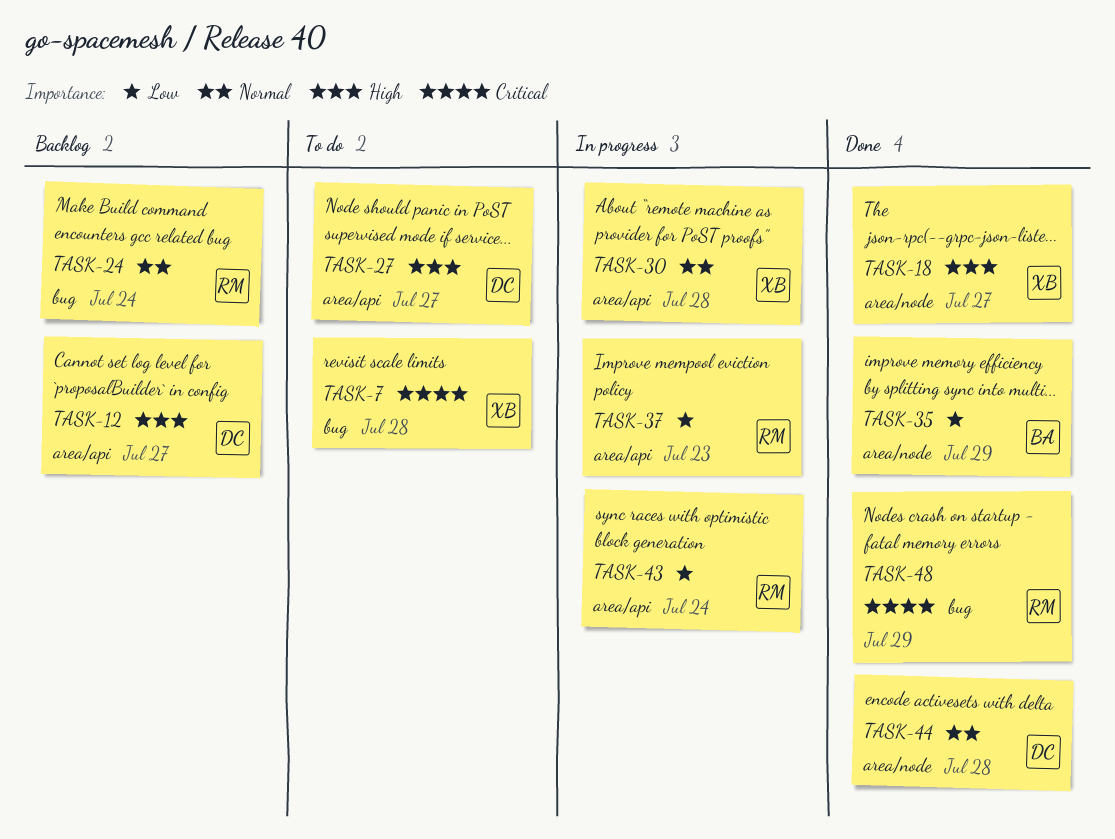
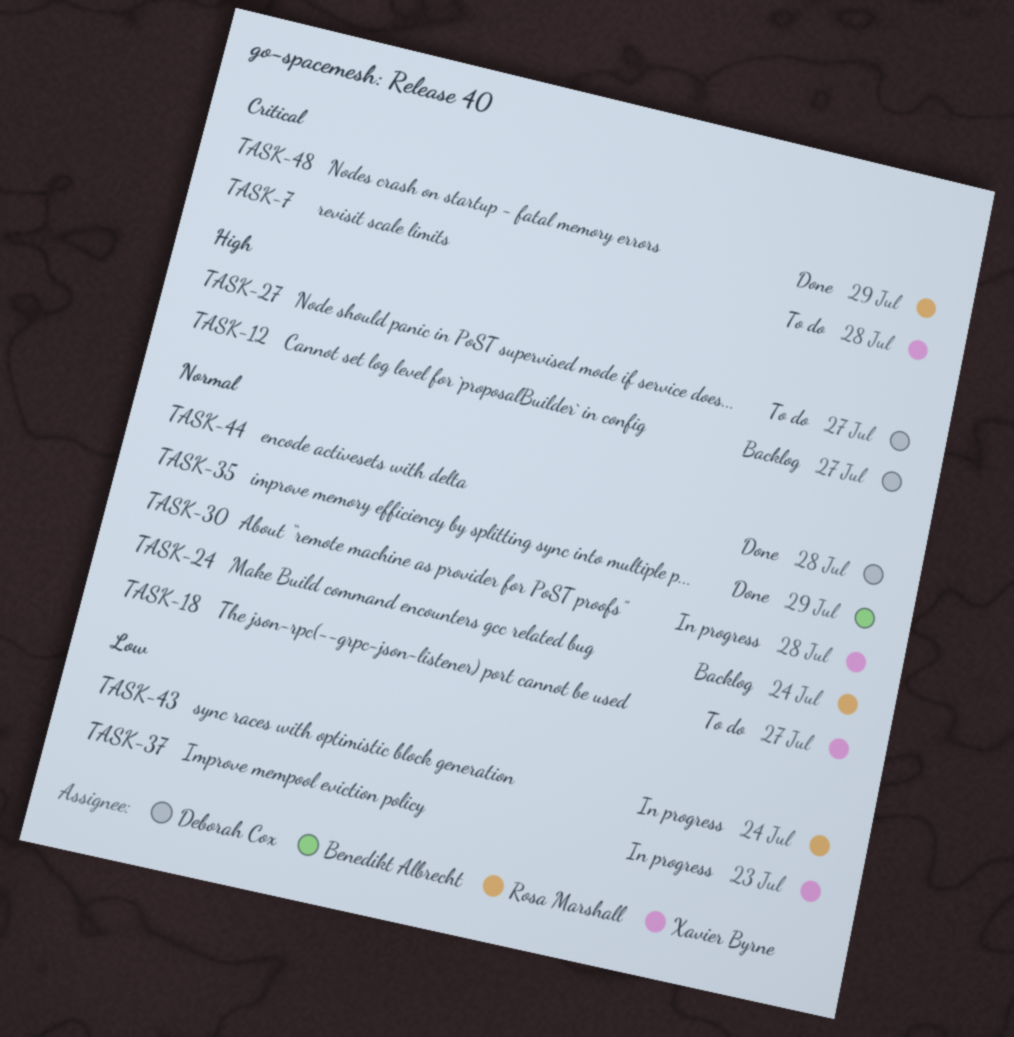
TASK-18, status: Done -> To do
TASK-18, priority: High -> Normal
TASK-35, priority: Low -> Normal
TASK-37, owner: Rosa Marshall -> Xavier Byrne

